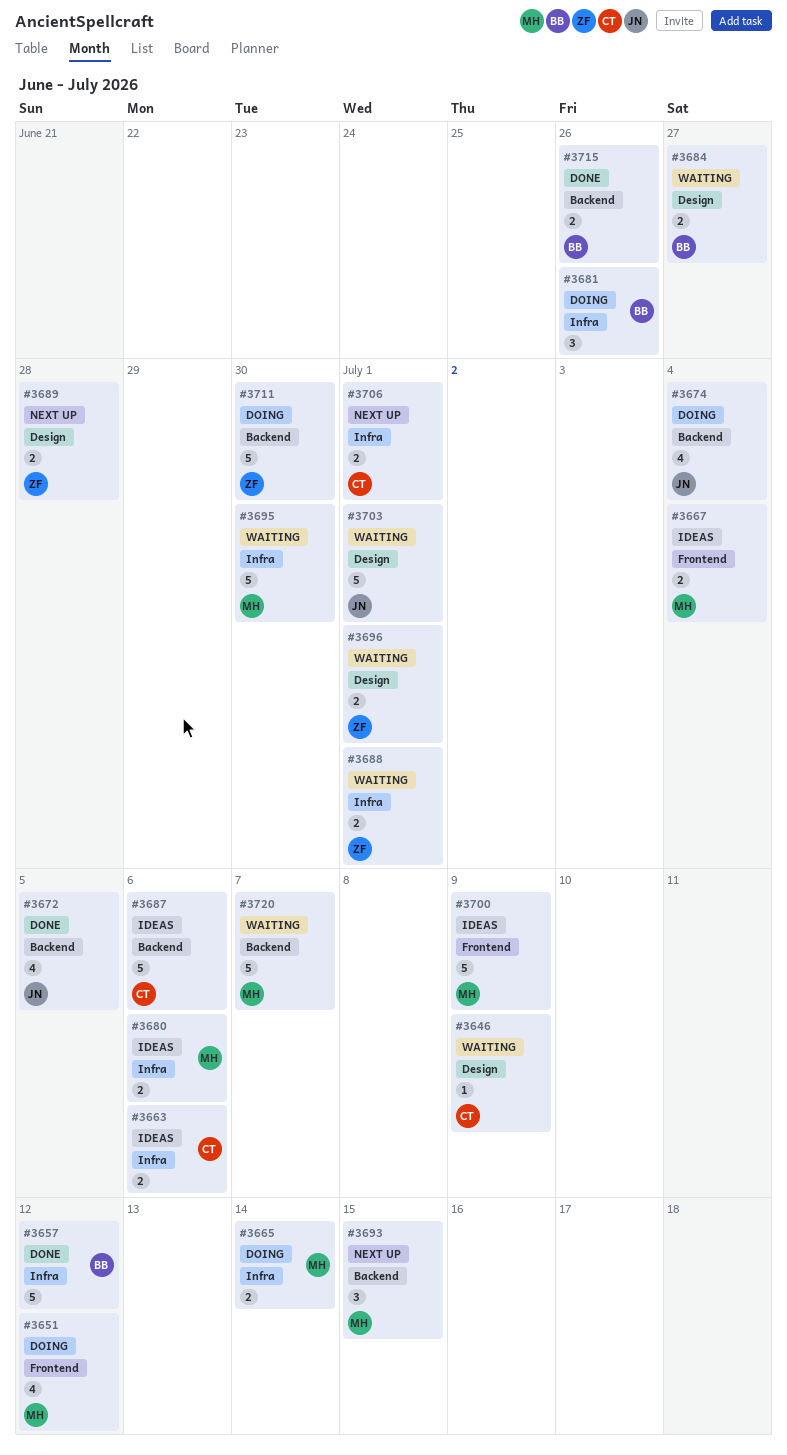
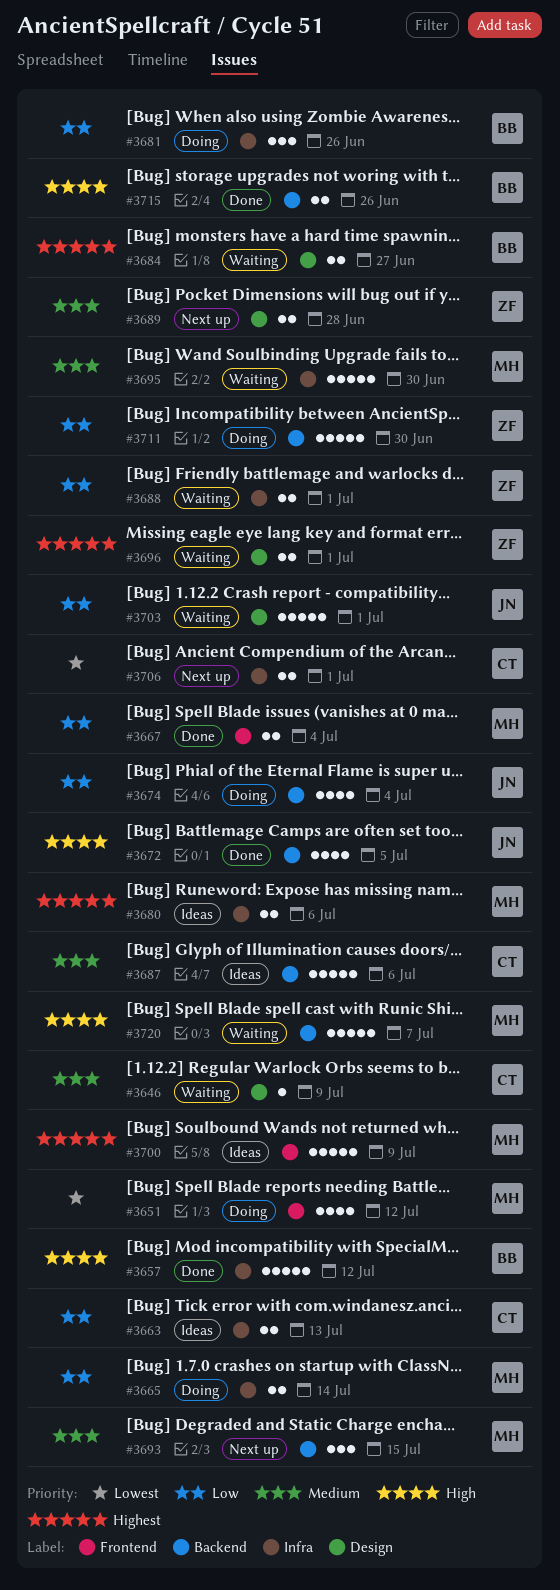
#3663, due: Jul 6 -> Jul 13
#3667, status: Ideas -> Done

